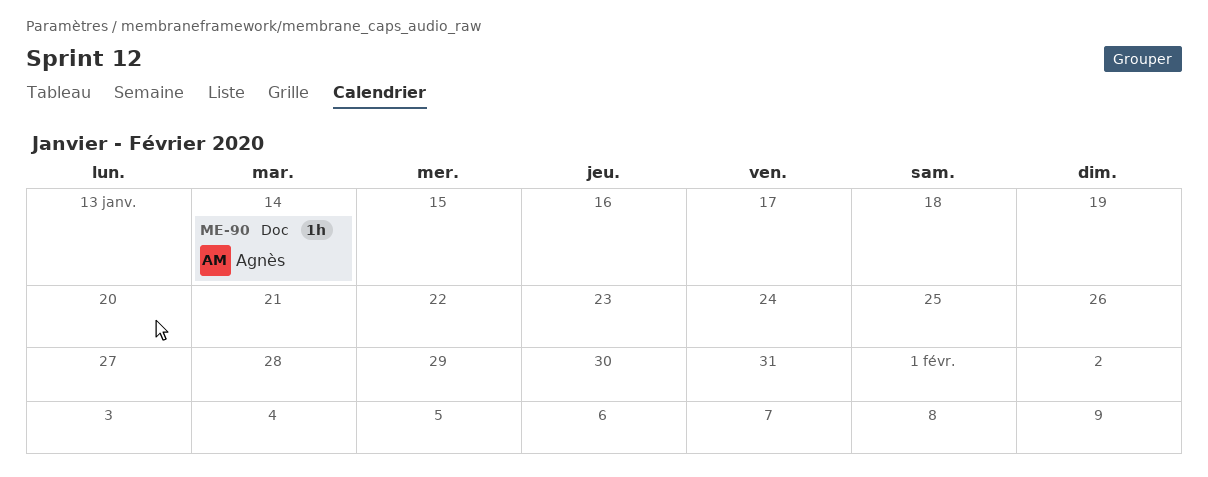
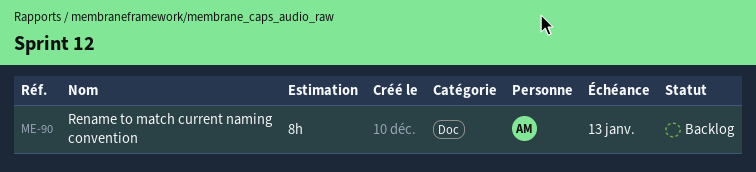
ME-90, estimate: 1h -> 8h
ME-90, due: Jan 14 -> Jan 13

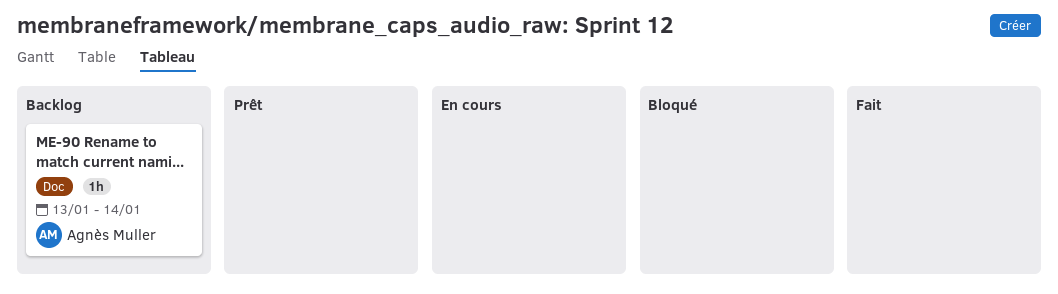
ME-90, estimate: 8h -> 1h
ME-90, due: Jan 13 -> Jan 14

